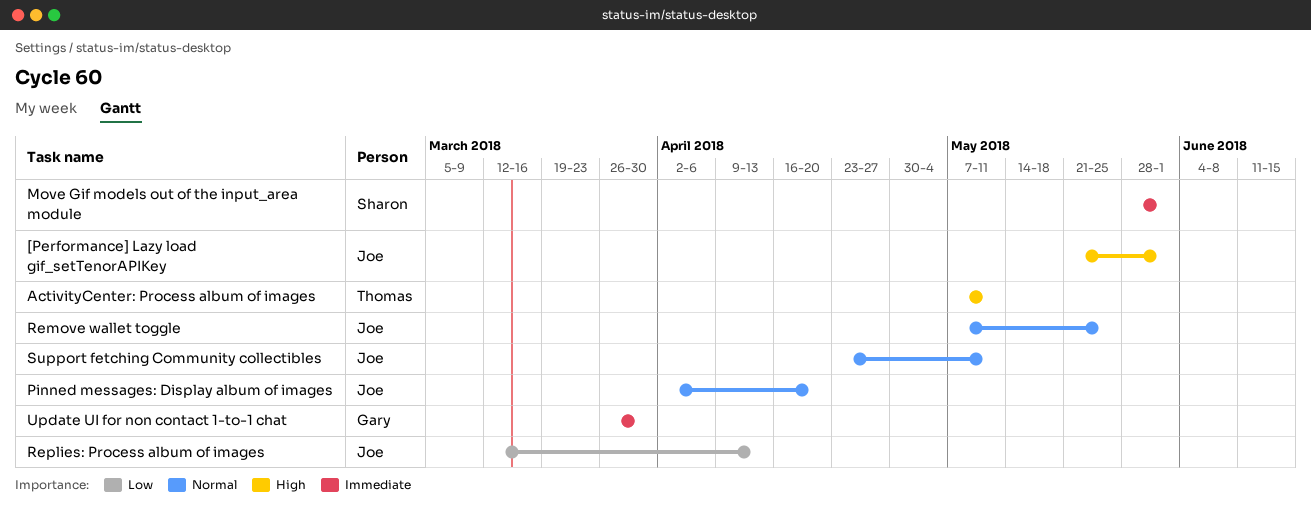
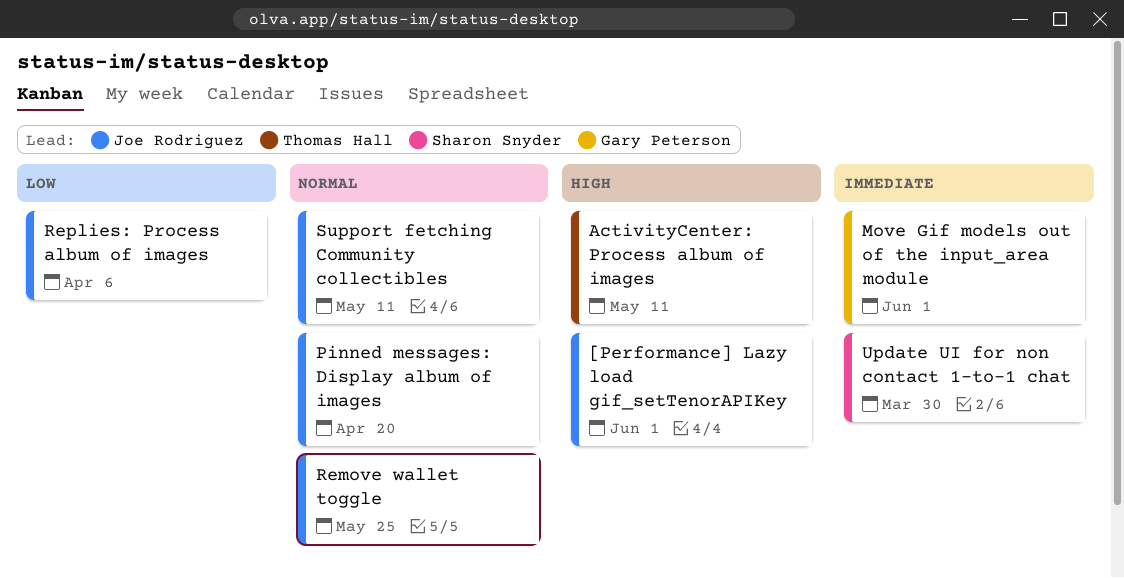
Move Gif models out of the input_area module, owner: Sharon Snyder -> Gary Peterson
Replies: Process album of images, due: Apr 13 -> Apr 6
Update UI for non contact 1-to-1 chat, owner: Gary Peterson -> Sharon Snyder

